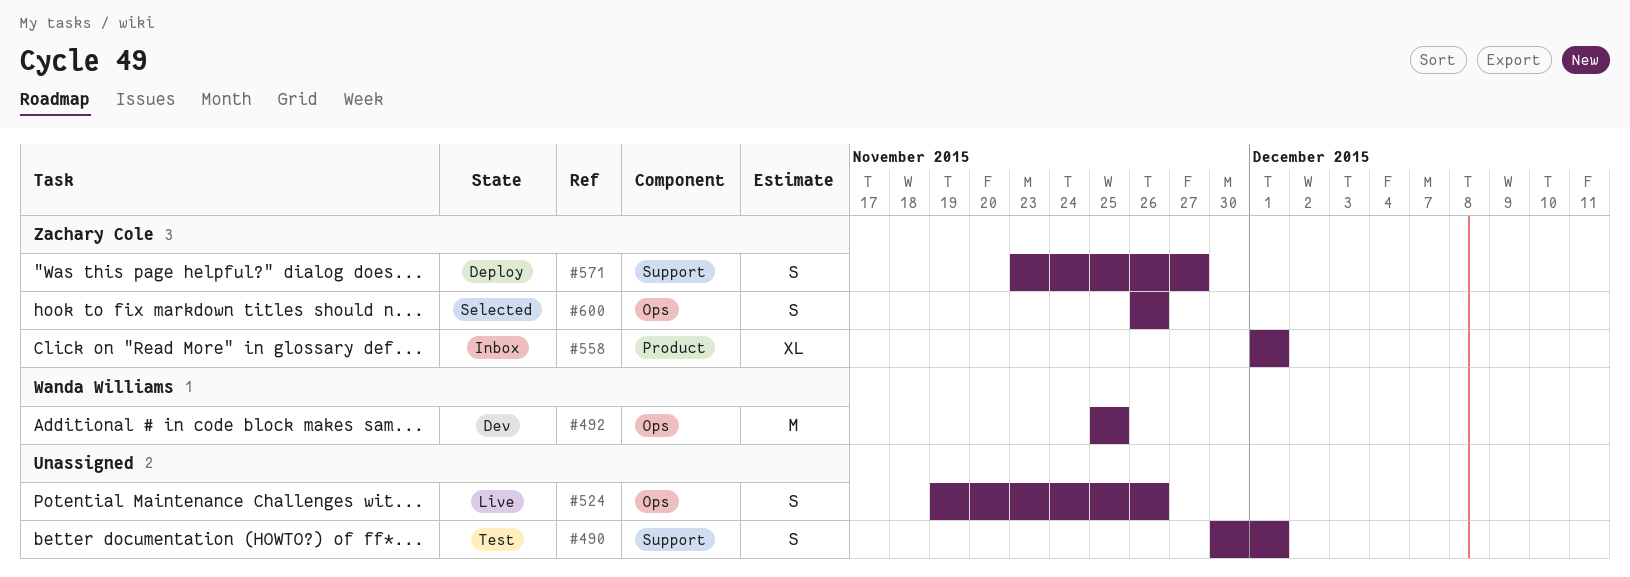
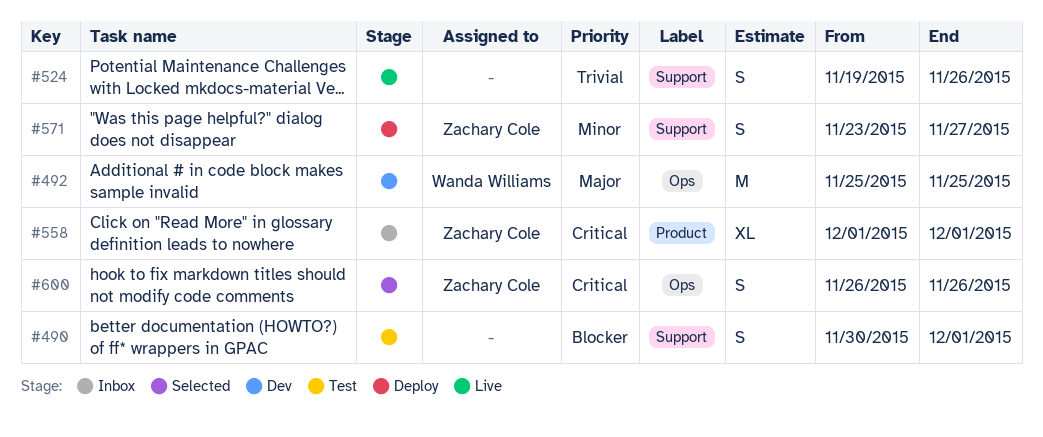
#524, label: Ops -> Support

